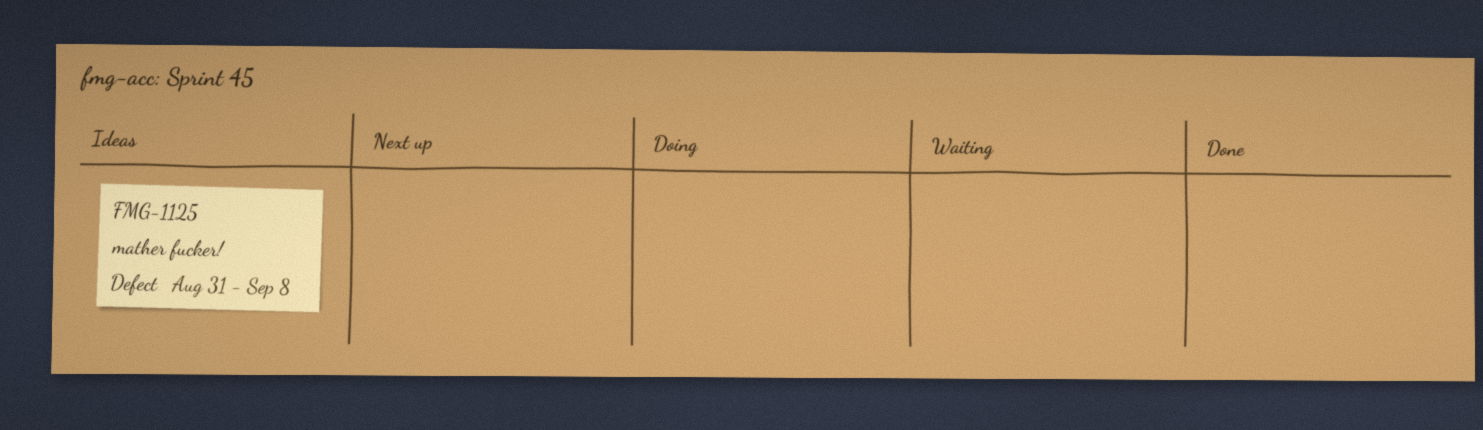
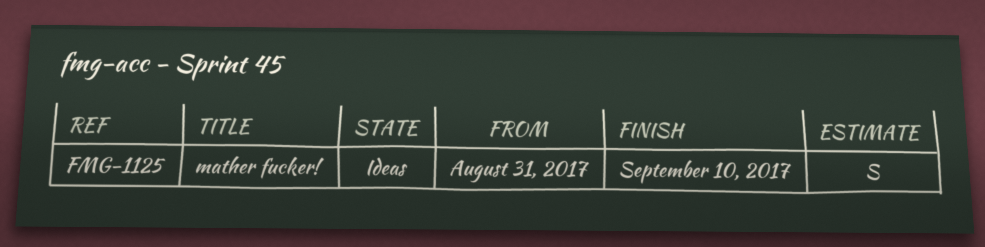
FMG-1125, due: Sep 8 -> Sep 10

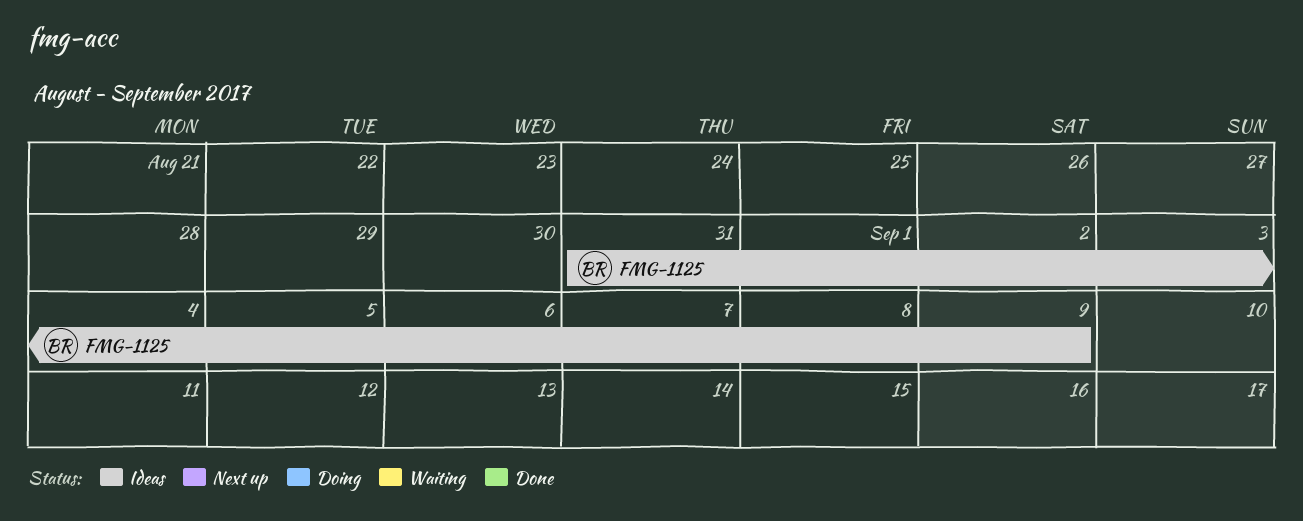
FMG-1125, due: Sep 10 -> Sep 9

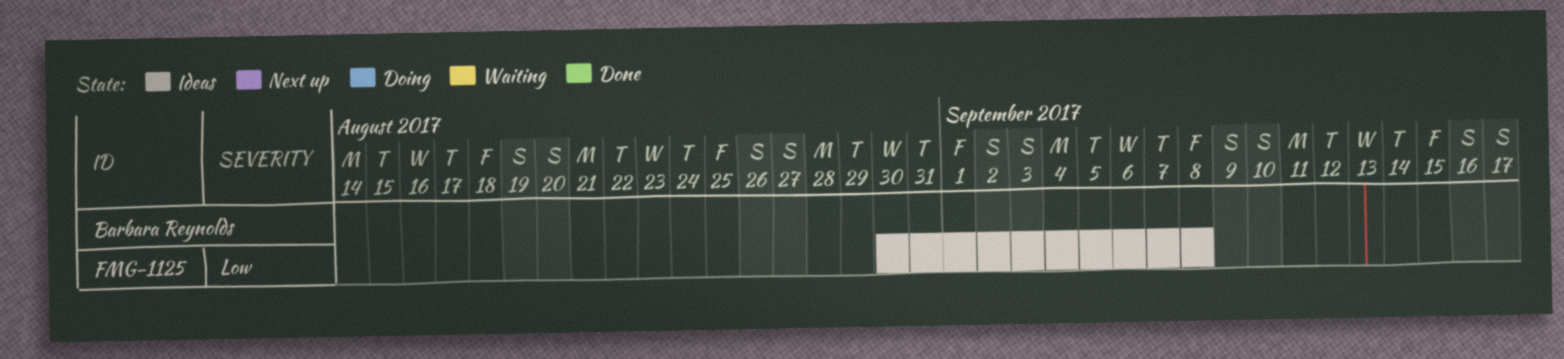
FMG-1125, start: Aug 31 -> Aug 30
FMG-1125, due: Sep 9 -> Sep 8

